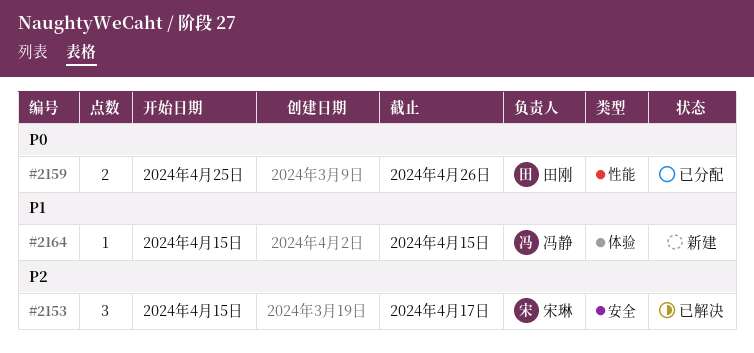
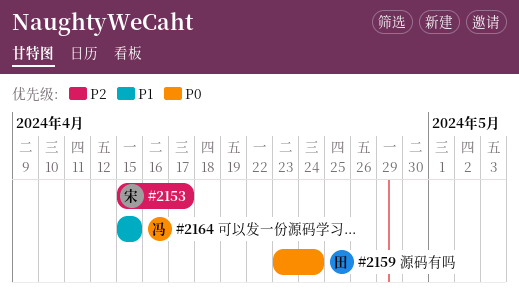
#2159, start: Apr 25 -> Apr 23
#2159, due: Apr 26 -> Apr 24

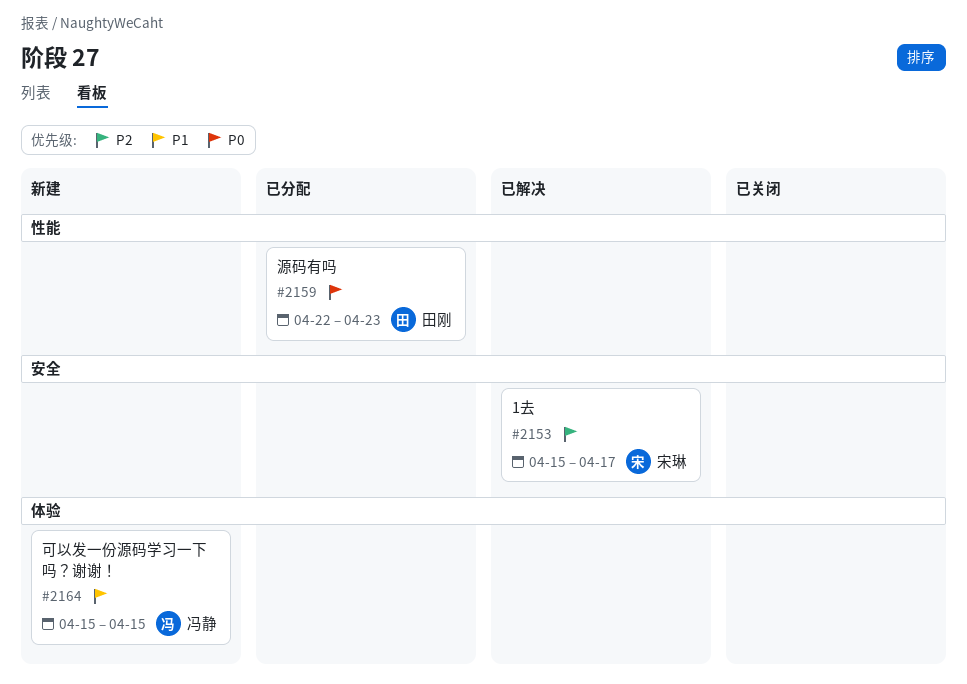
#2159, start: Apr 23 -> Apr 22
#2159, due: Apr 24 -> Apr 23

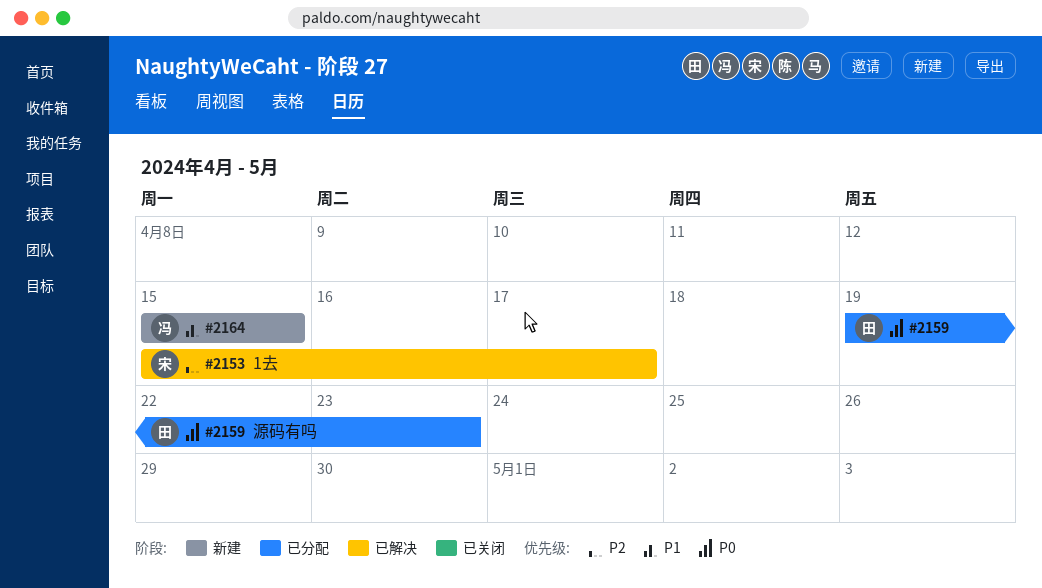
#2159, start: Apr 22 -> Apr 19

